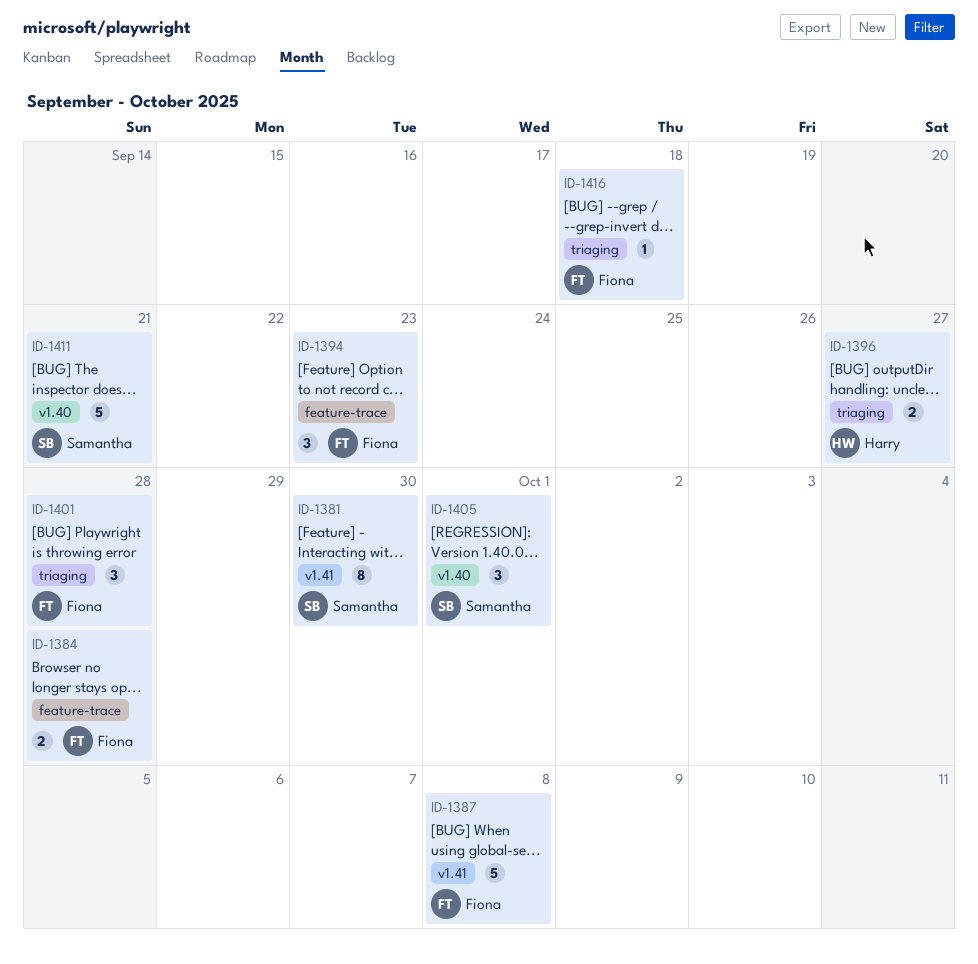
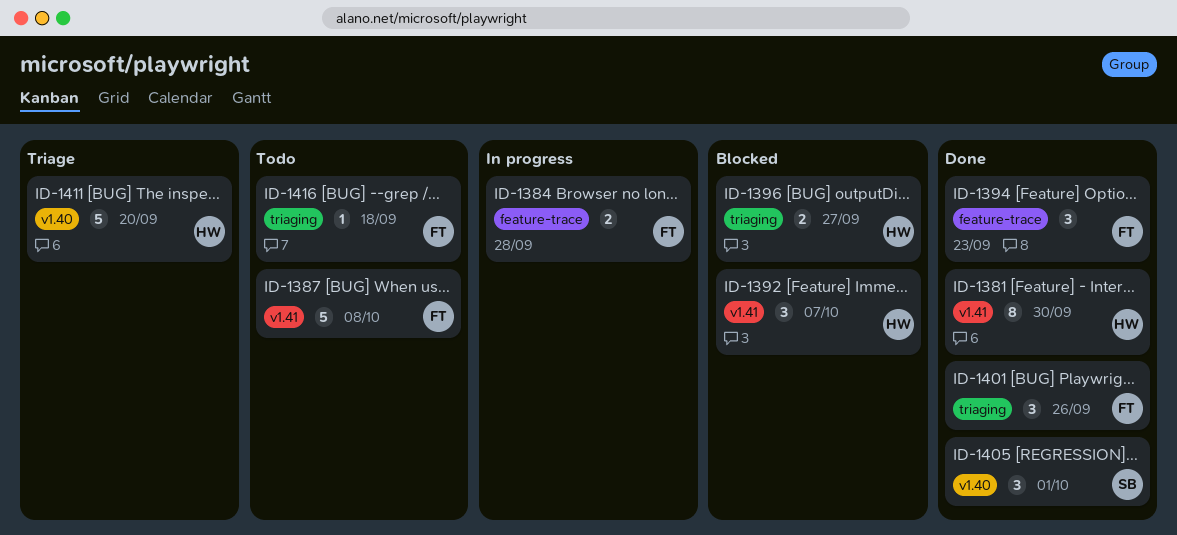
ID-1381, owner: Samantha -> Harry
ID-1392: none -> present
ID-1401, due: Sep 28 -> Sep 26
ID-1411, owner: Samantha -> Harry
ID-1411, due: Sep 21 -> Sep 20

